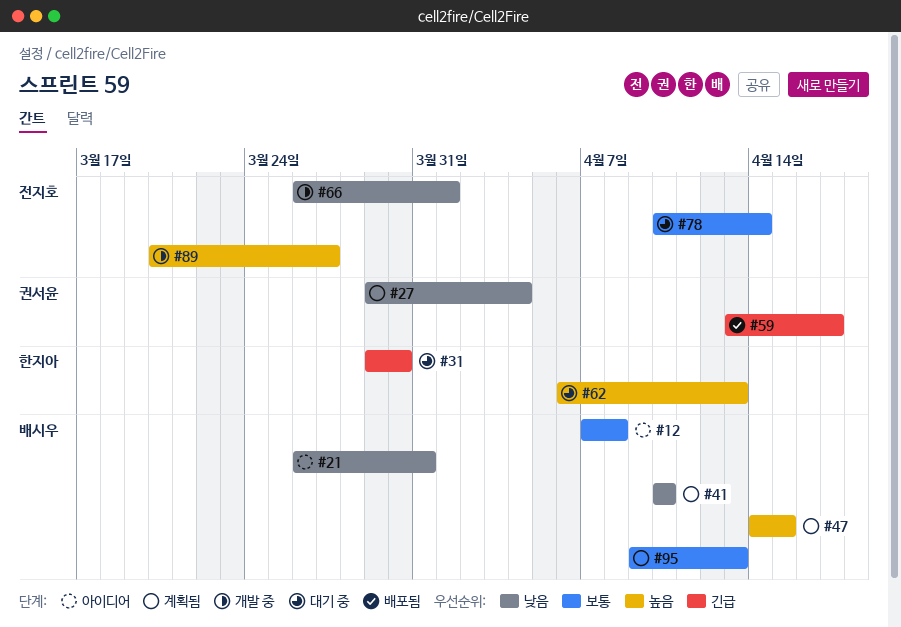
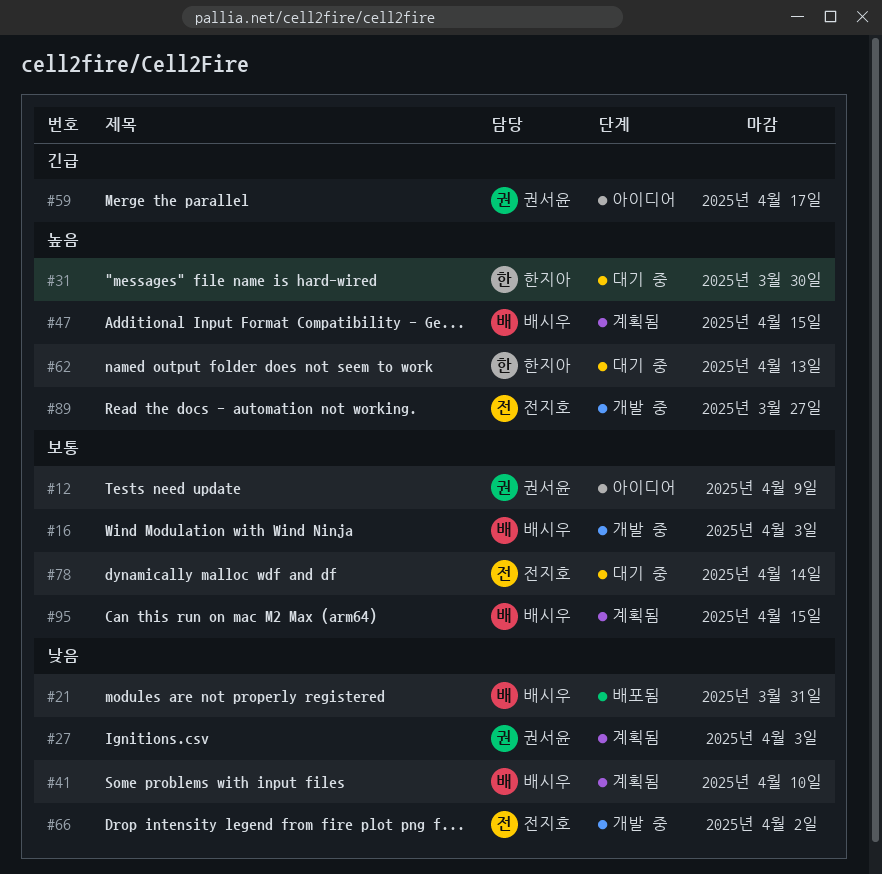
#12, owner: 배시우 -> 권서윤
#12, due: Apr 8 -> Apr 9
#16: none -> present
#21, status: 아이디어 -> 배포됨
#27, due: Apr 4 -> Apr 3
#31, priority: 긴급 -> 높음
#59, status: 배포됨 -> 아이디어
#66, due: Apr 1 -> Apr 2
#95, due: Apr 13 -> Apr 15

